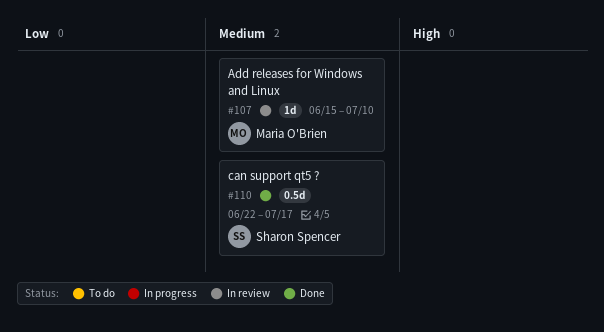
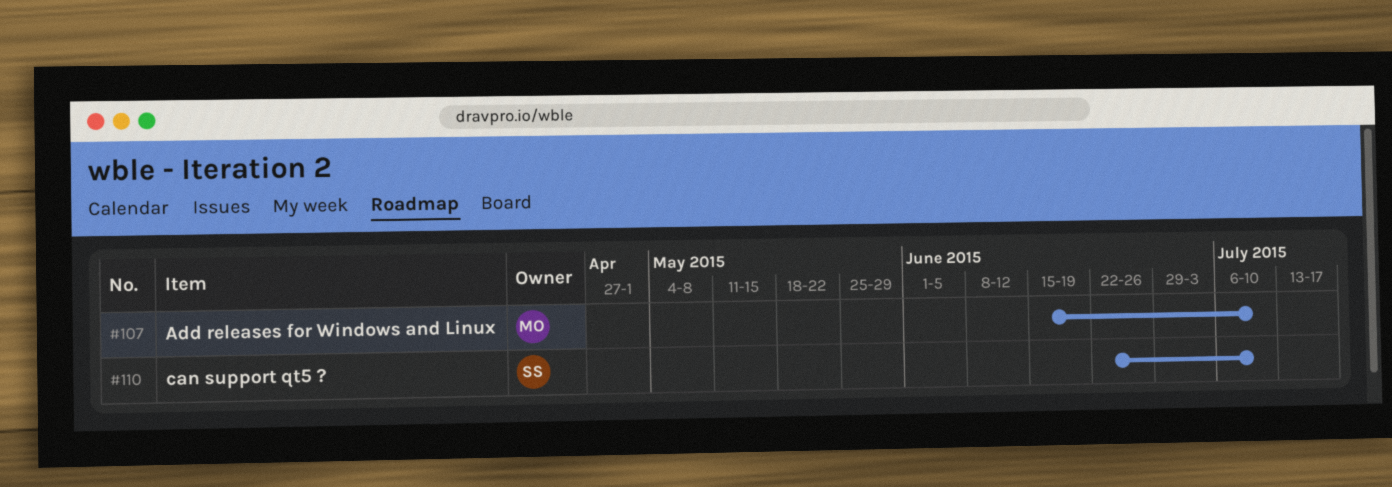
#110, due: Jul 17 -> Jul 10

